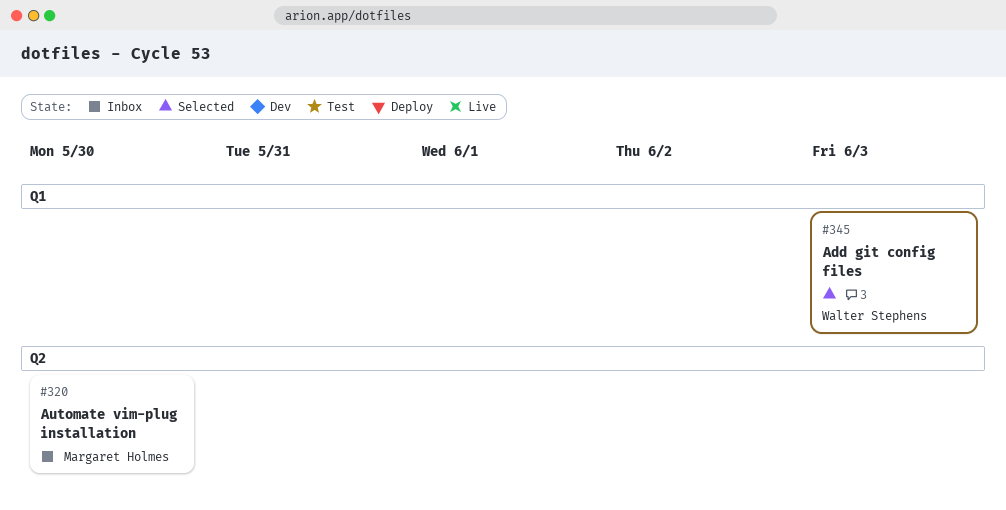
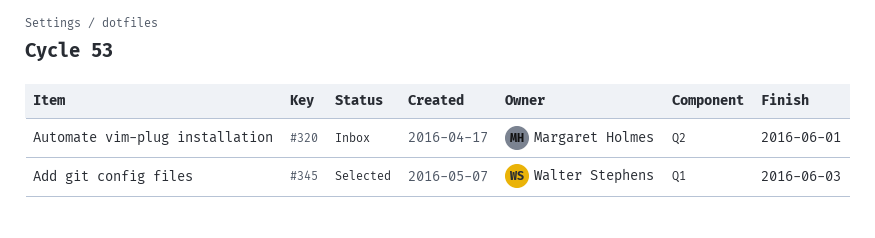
#320, due: May 30 -> Jun 1

